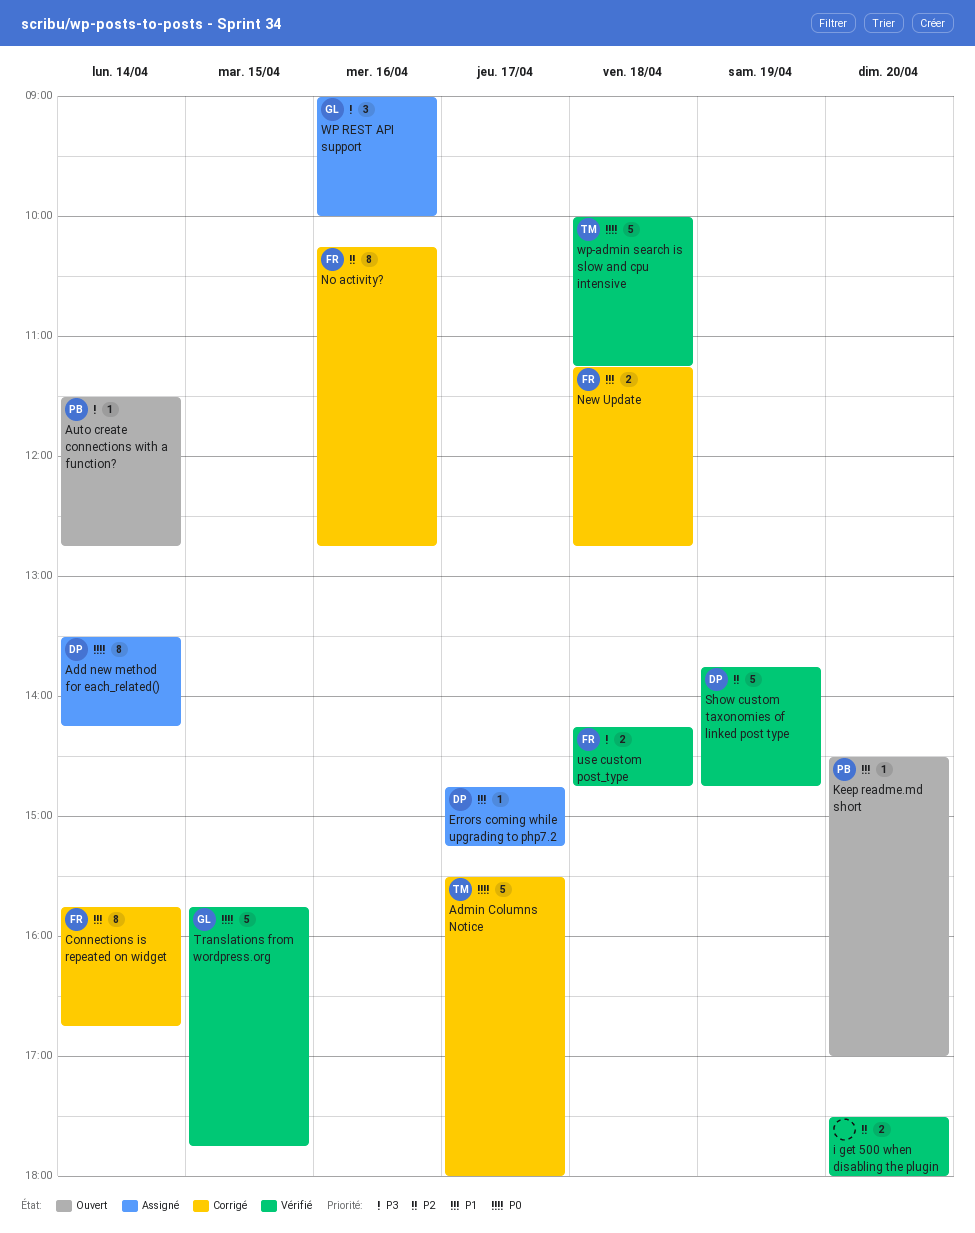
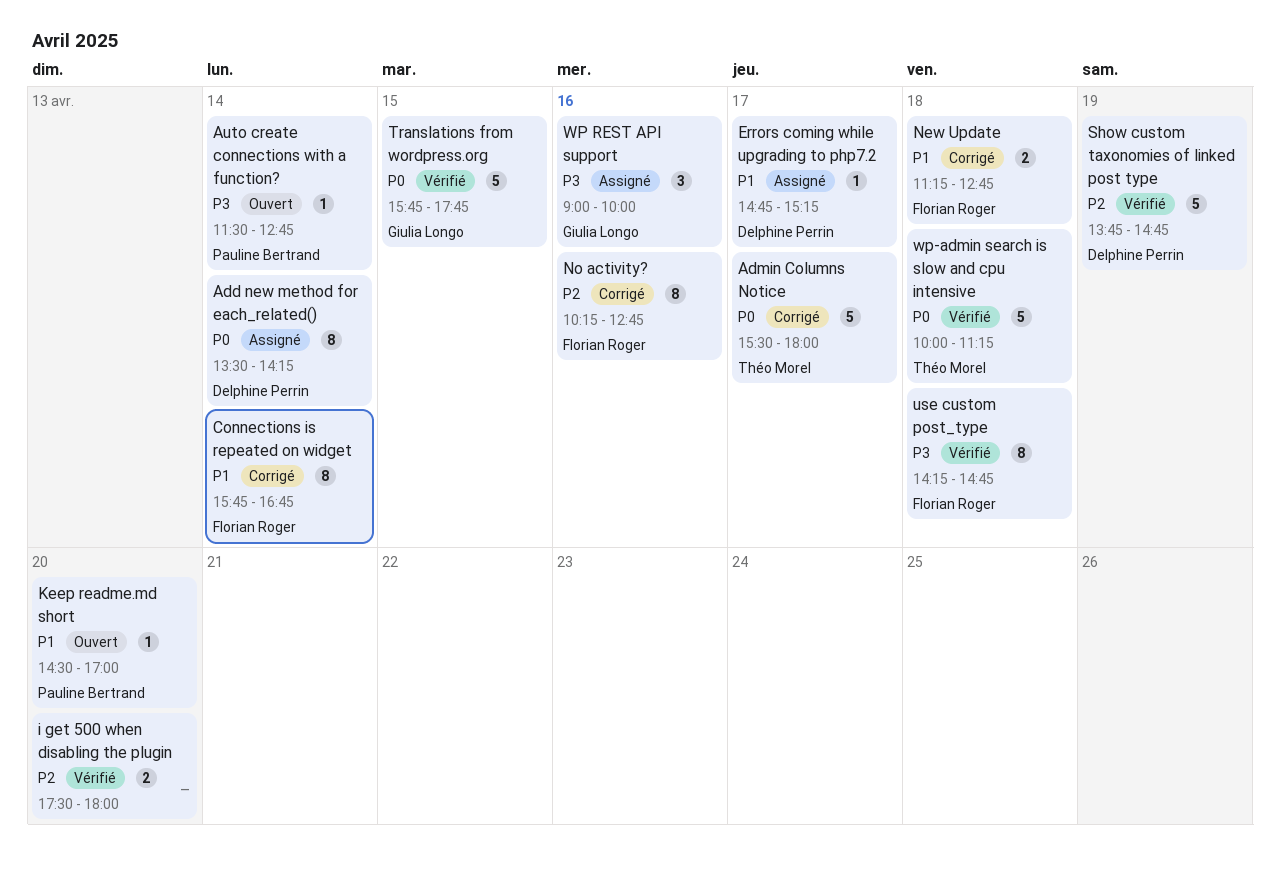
use custom post_type, estimate: 2 -> 8

